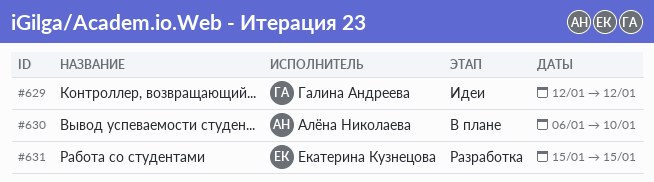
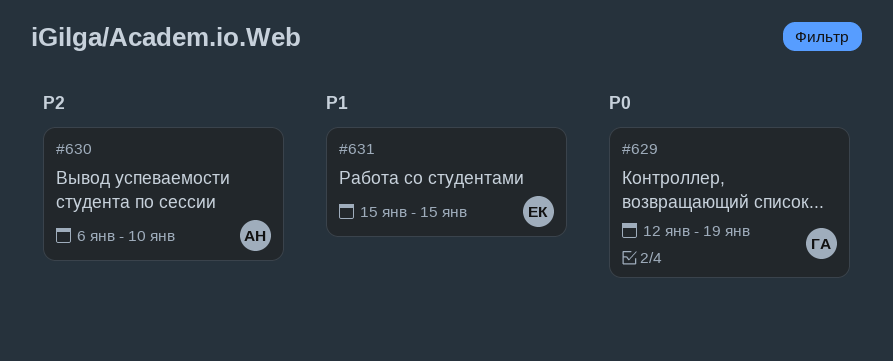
#629, due: Jan 12 -> Jan 19

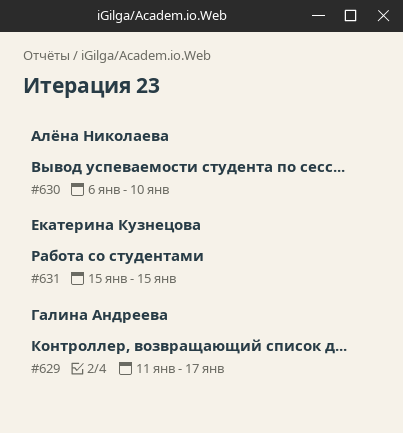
#629, start: Jan 12 -> Jan 11
#629, due: Jan 19 -> Jan 17

